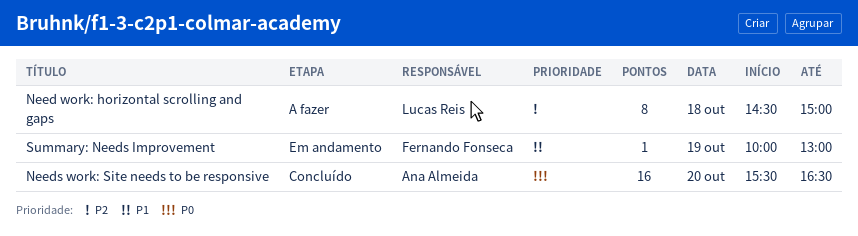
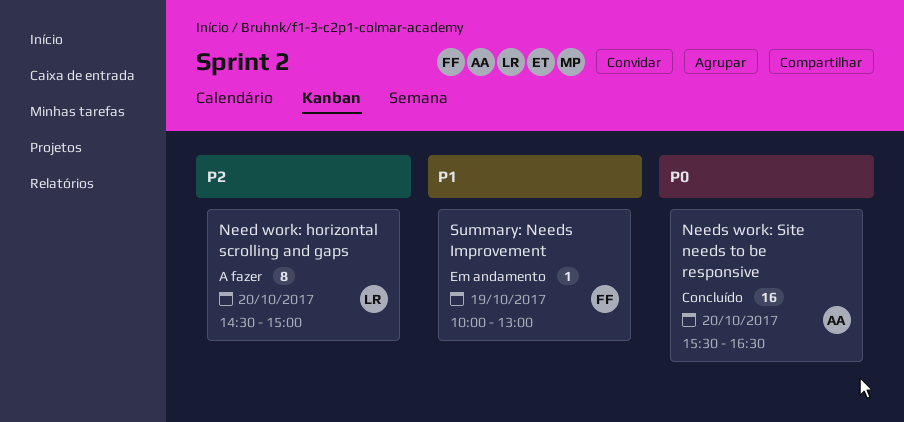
Need work: horizontal scrolling and gaps, day: Oct 18 -> Oct 20

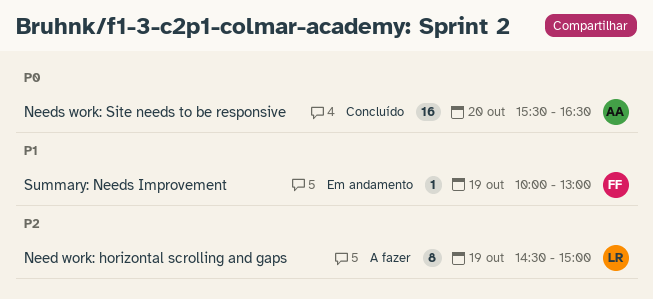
Need work: horizontal scrolling and gaps, day: Oct 20 -> Oct 19

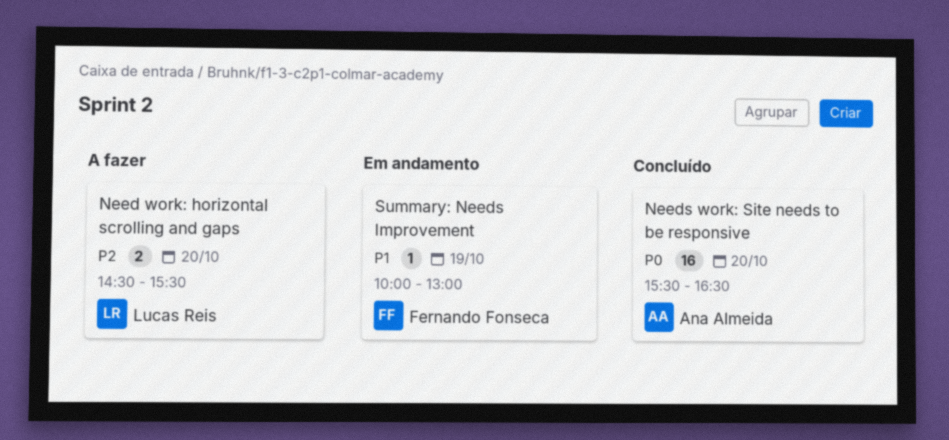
Need work: horizontal scrolling and gaps, estimate: 8 -> 2
Need work: horizontal scrolling and gaps, day: Oct 19 -> Oct 20
Need work: horizontal scrolling and gaps, ends: 15:00 -> 15:30

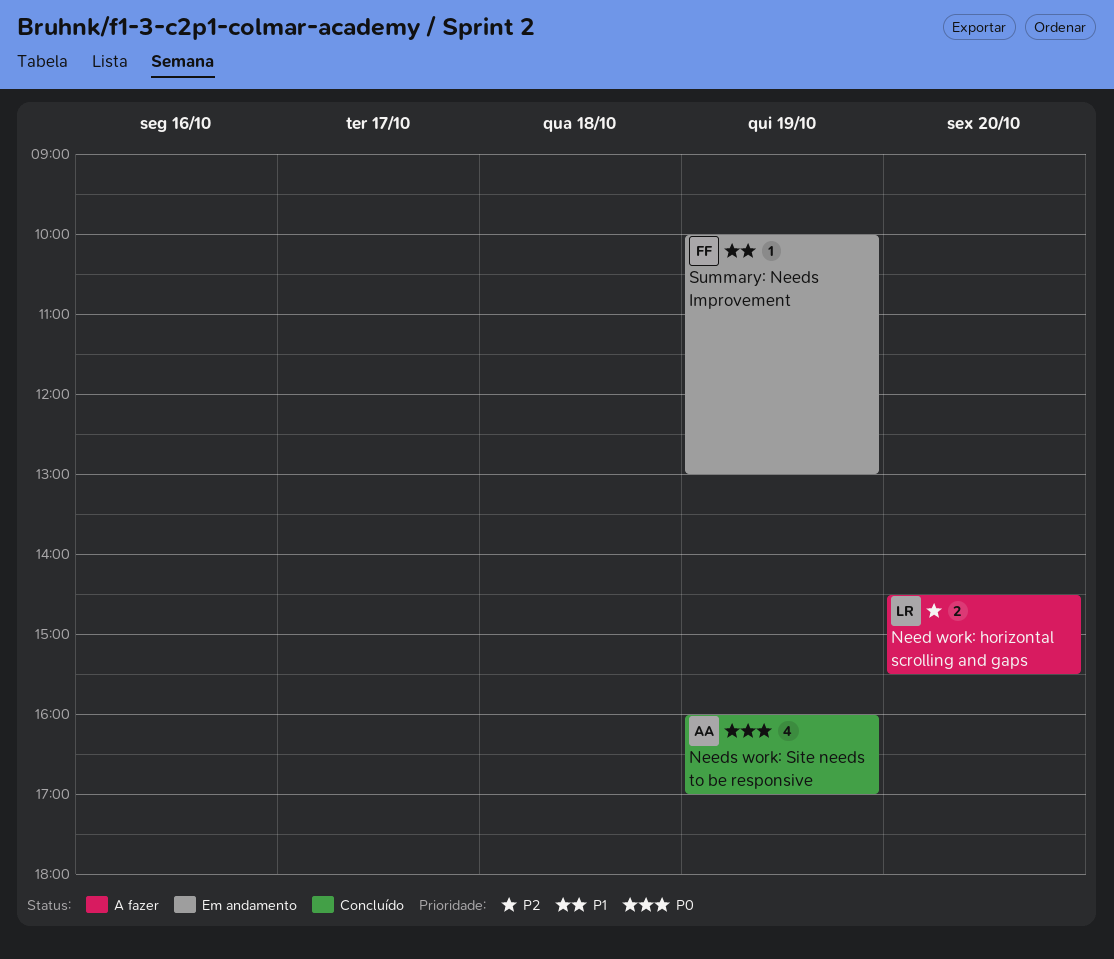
Needs work: Site needs to be responsive, estimate: 16 -> 4
Needs work: Site needs to be responsive, day: Oct 20 -> Oct 19
Needs work: Site needs to be responsive, begins: 15:30 -> 16:00
Needs work: Site needs to be responsive, ends: 16:30 -> 17:00

